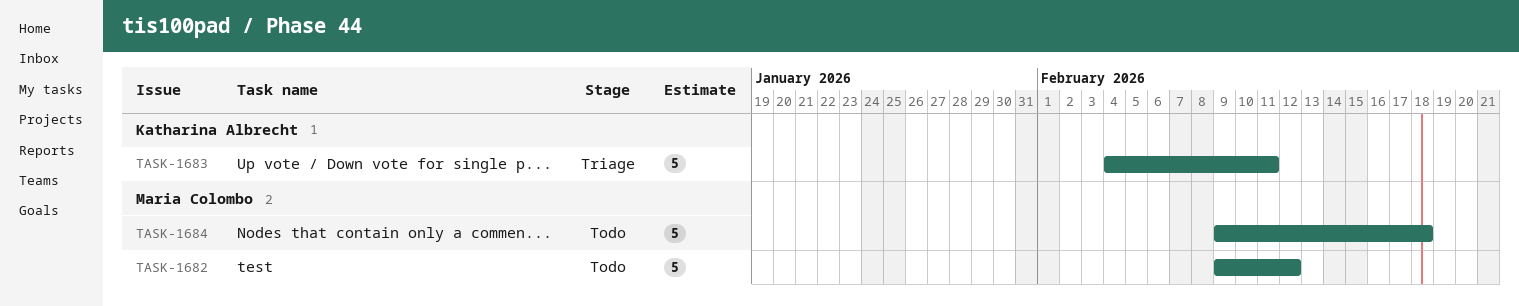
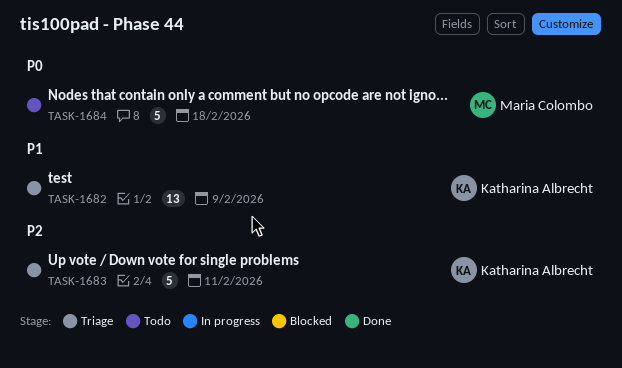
TASK-1682, status: Todo -> Triage
TASK-1682, owner: Maria Colombo -> Katharina Albrecht
TASK-1682, estimate: 5 -> 13
TASK-1682, due: Feb 12 -> Feb 9

